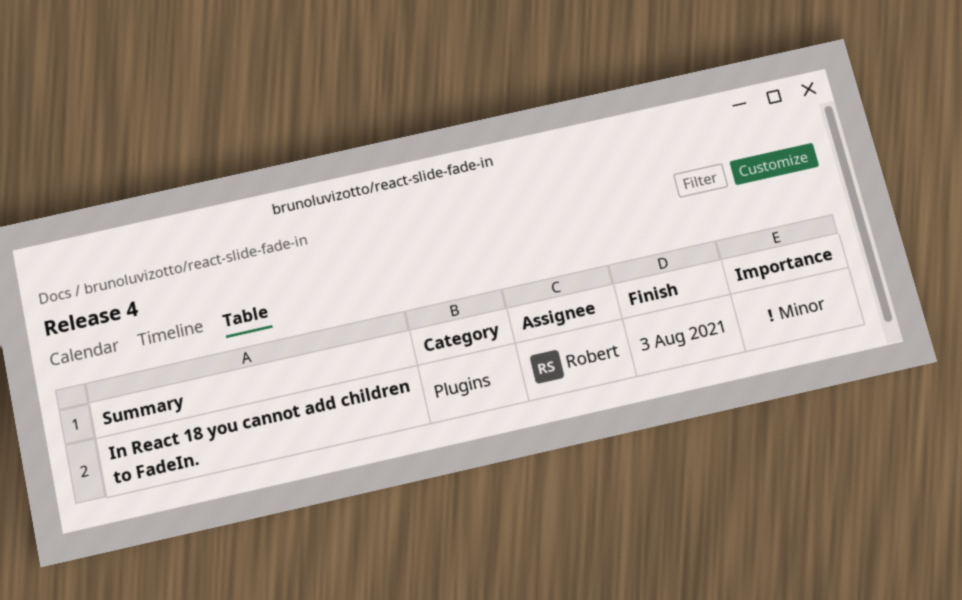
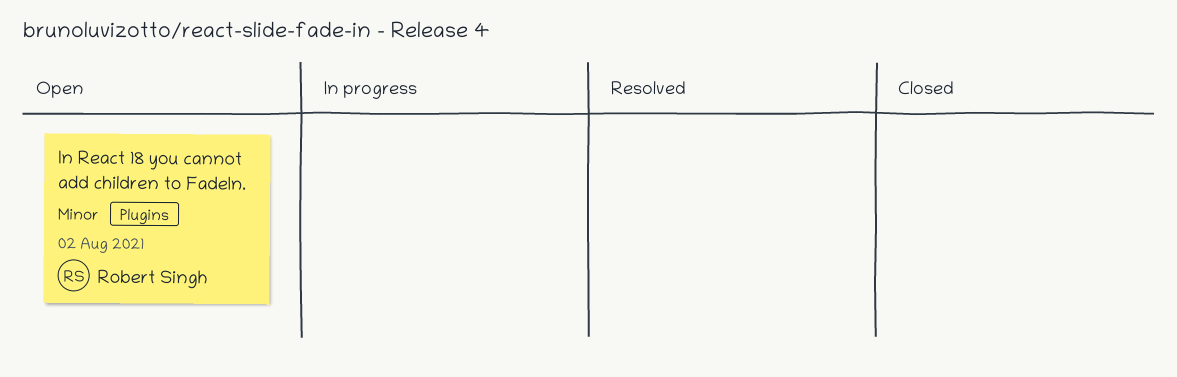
In React 18 you cannot add children to FadeIn., due: Aug 3 -> Aug 2

